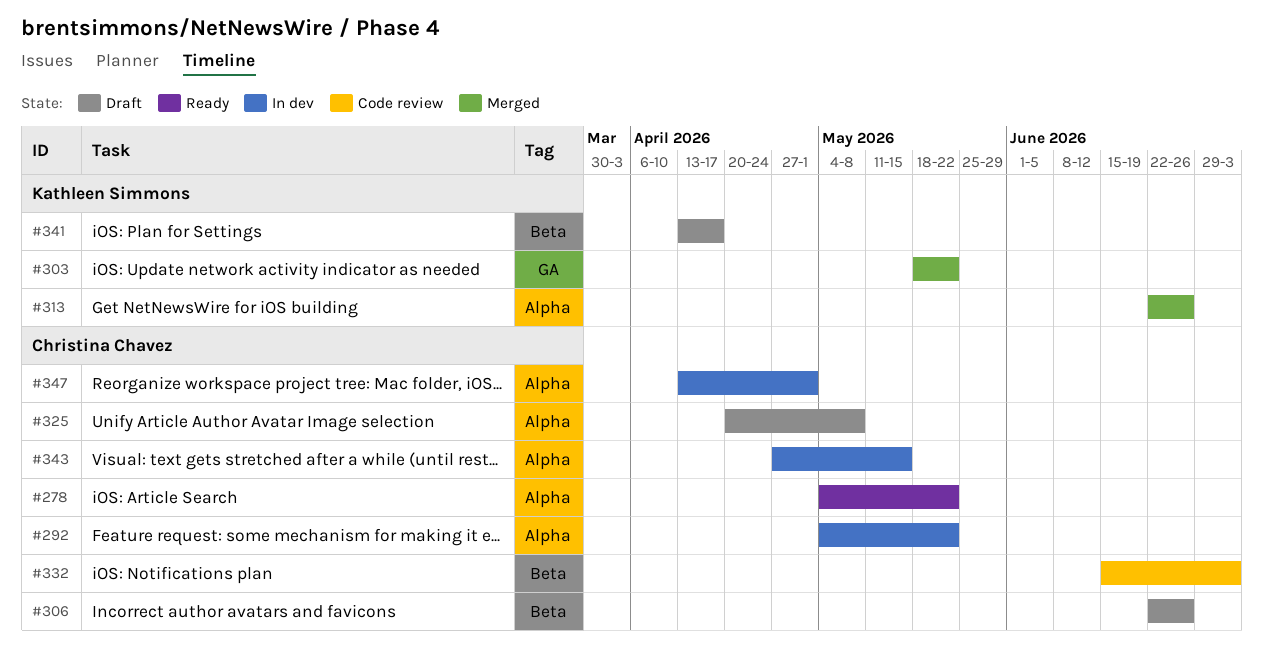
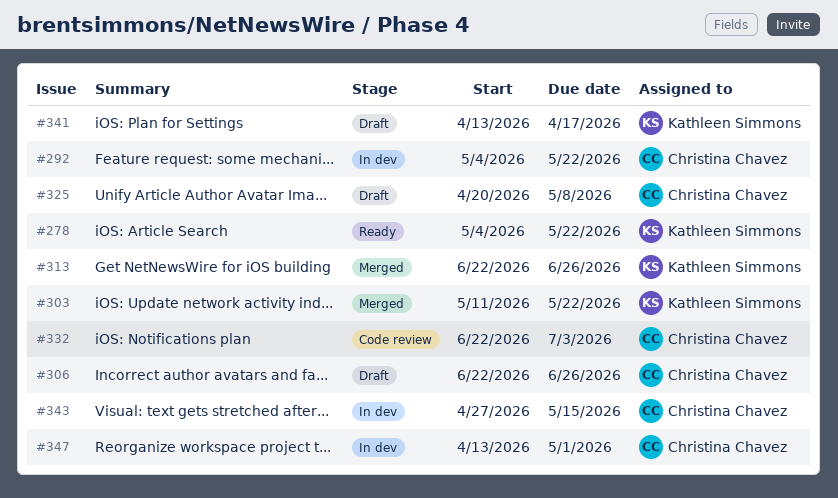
#278, owner: Christina Chavez -> Kathleen Simmons
#303, start: May 18 -> May 11
#332, start: Jun 15 -> Jun 22

